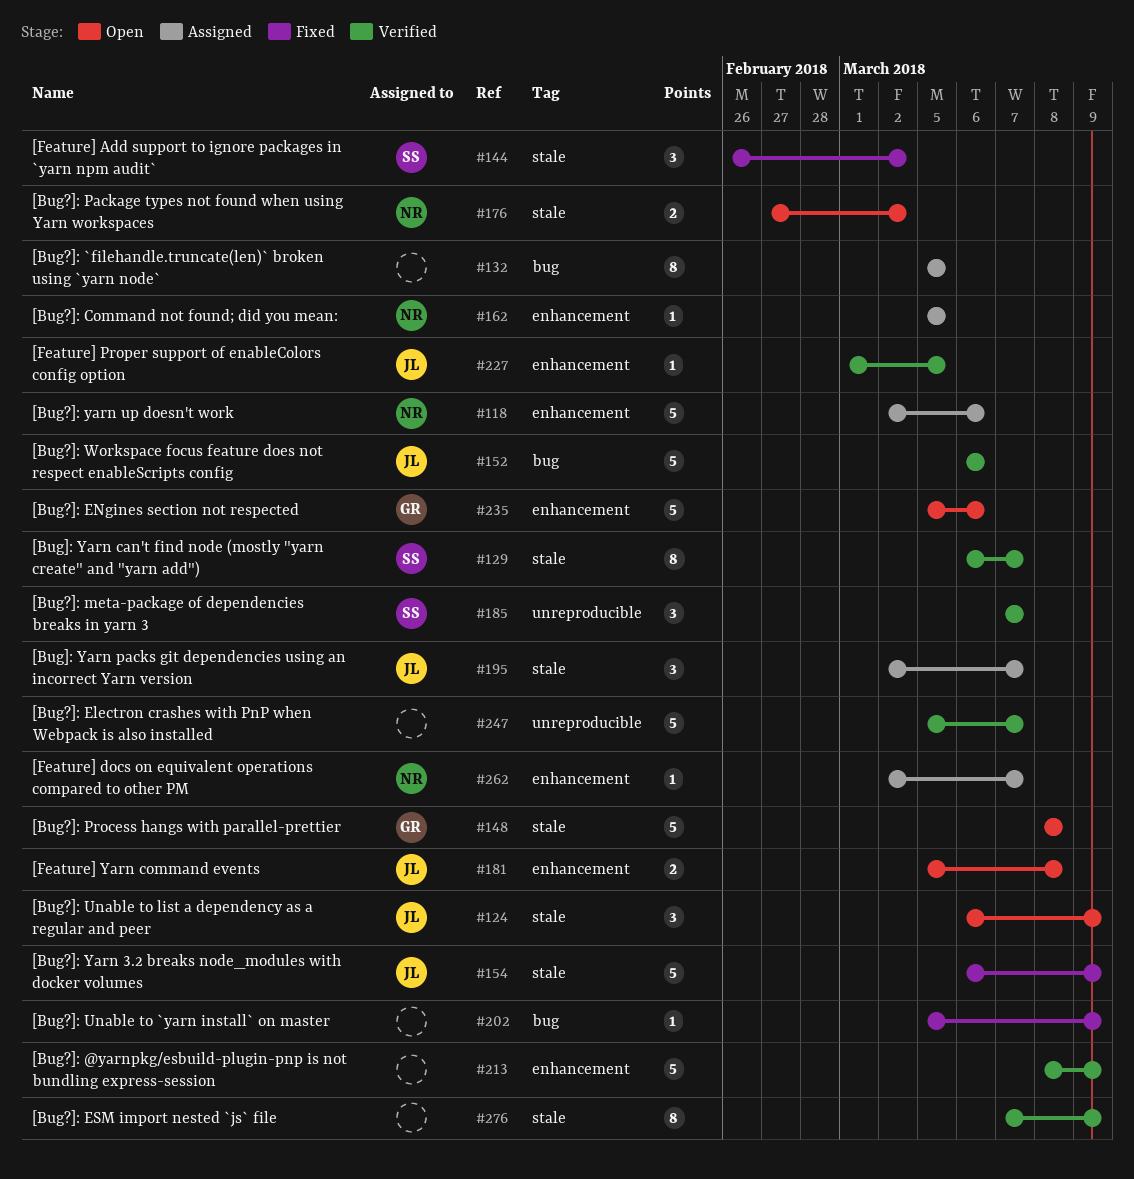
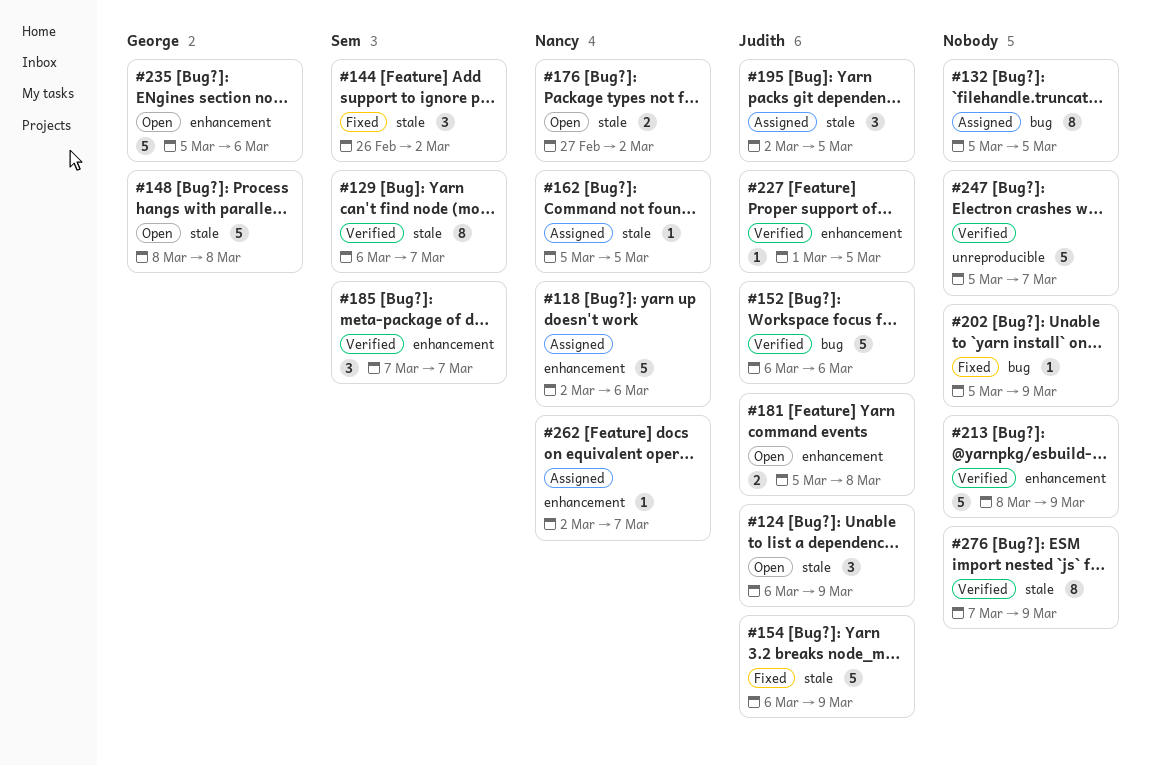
#162, label: enhancement -> stale
#185, label: unreproducible -> enhancement
#195, due: Mar 7 -> Mar 5

